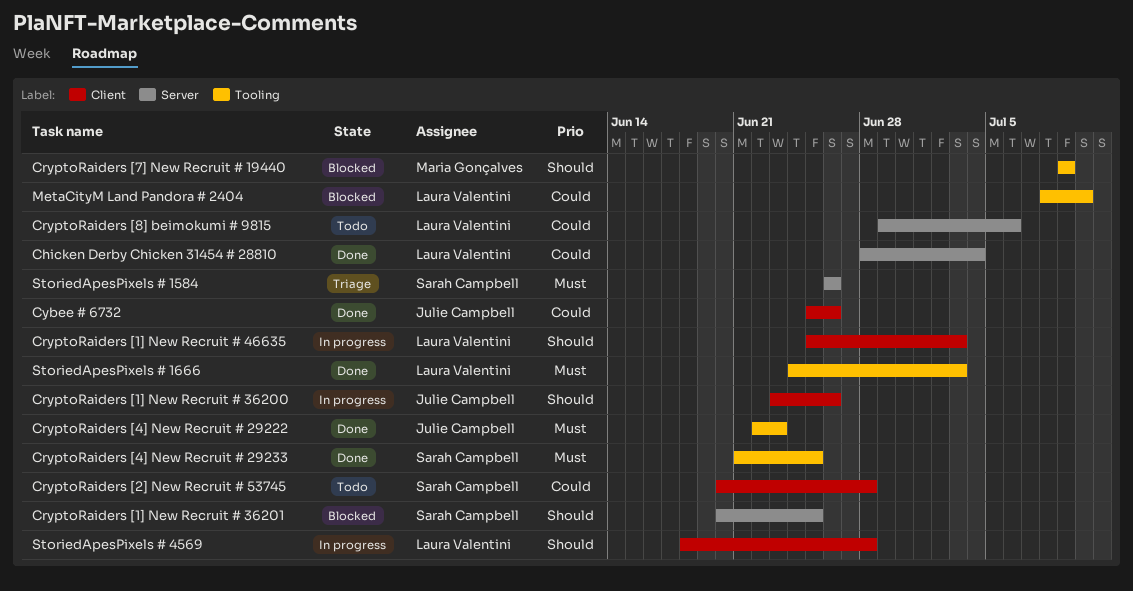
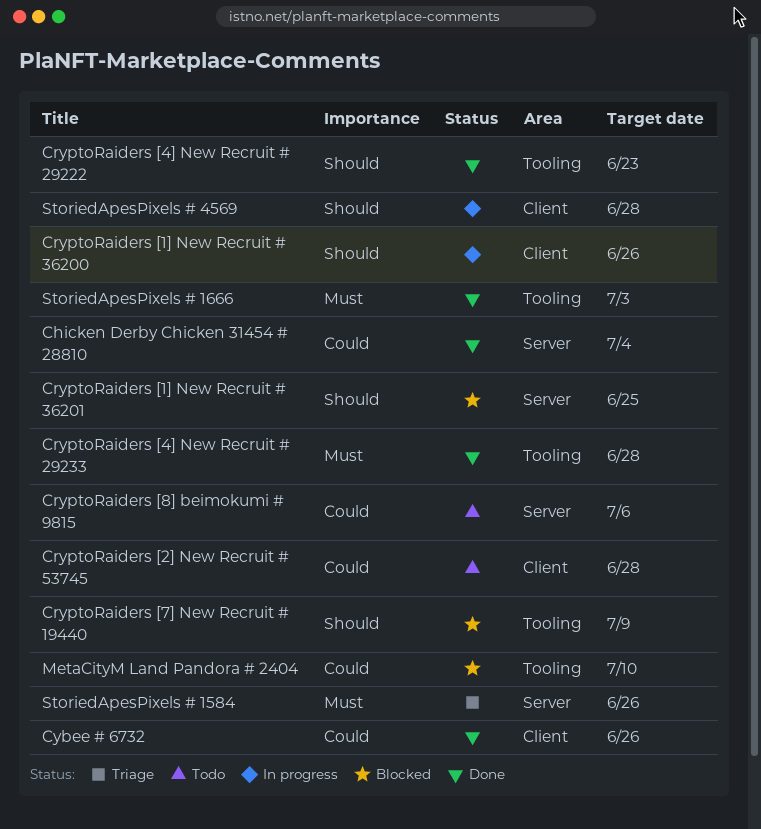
CryptoRaiders [1] New Recruit # 46635: present -> none
CryptoRaiders [4] New Recruit # 29222, priority: Must -> Should
CryptoRaiders [4] New Recruit # 29233, due: Jun 25 -> Jun 28

